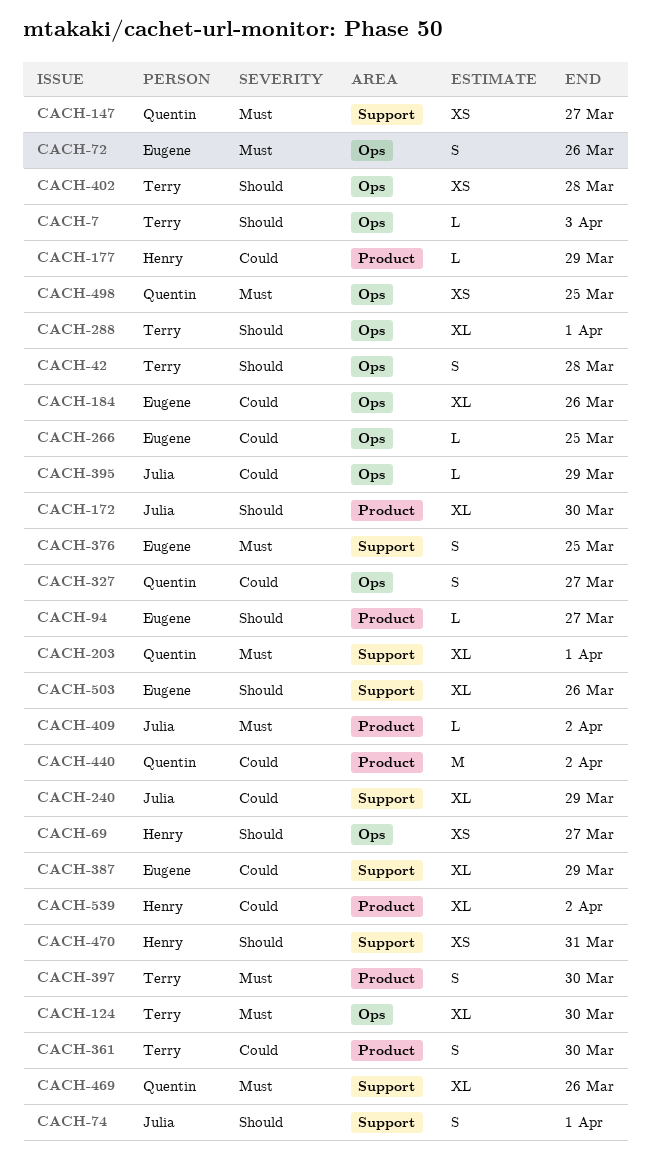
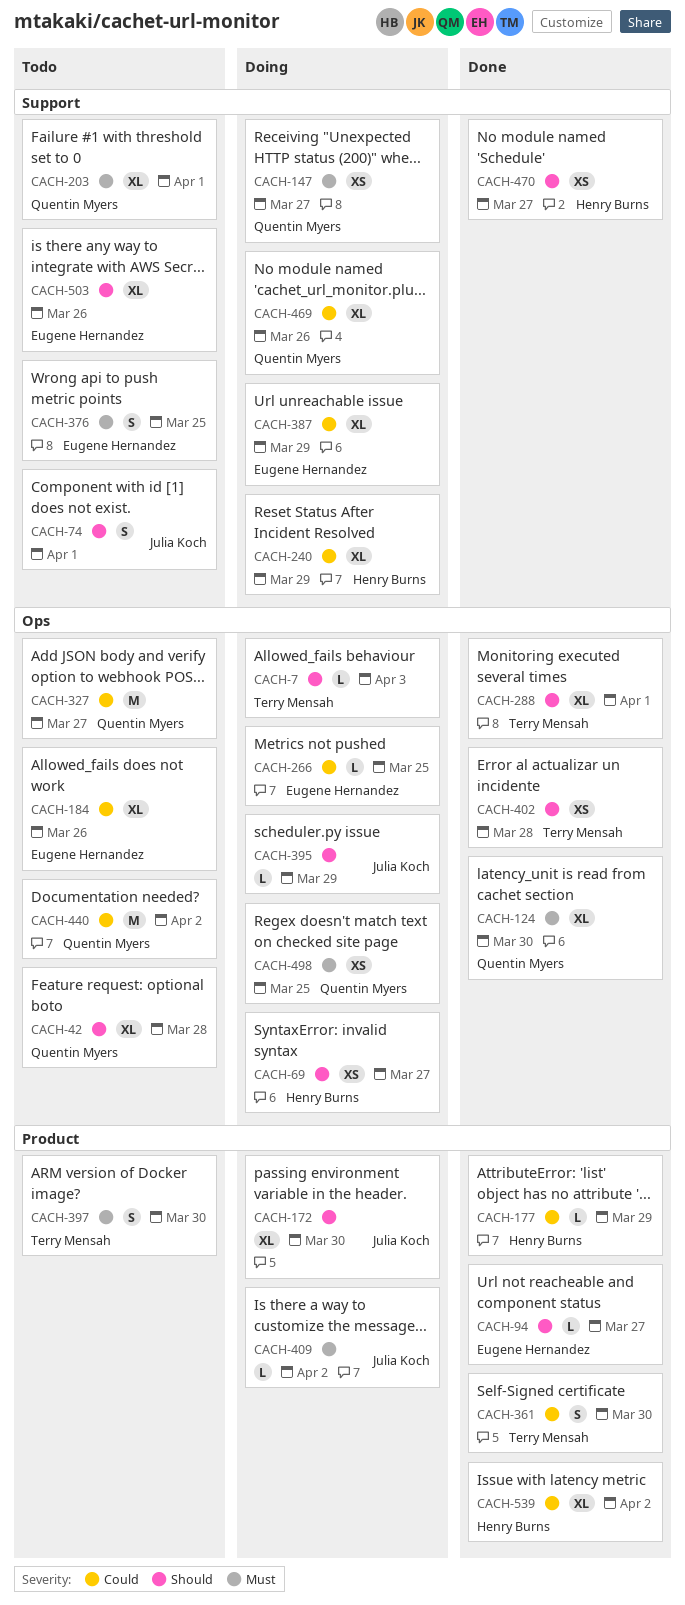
CACH-42, owner: Terry Mensah -> Quentin Myers
CACH-42, estimate: S -> XL
CACH-72: present -> none
CACH-124, owner: Terry Mensah -> Quentin Myers
CACH-240, owner: Julia Koch -> Henry Burns
CACH-327, estimate: S -> M
CACH-395, priority: Could -> Should
CACH-440, label: Product -> Ops
CACH-469, priority: Must -> Could
CACH-470, due: Mar 31 -> Mar 27

